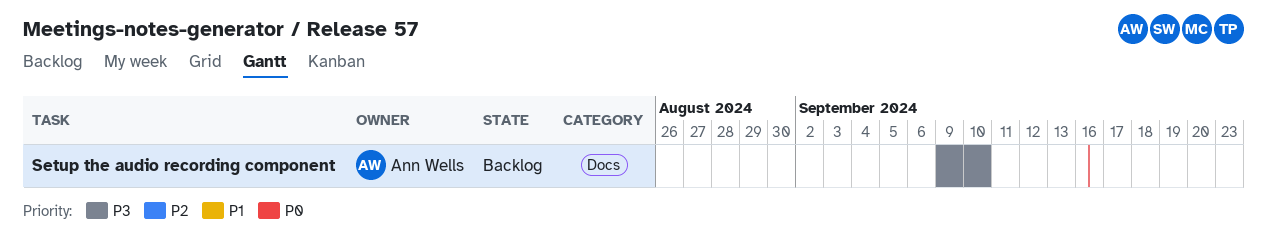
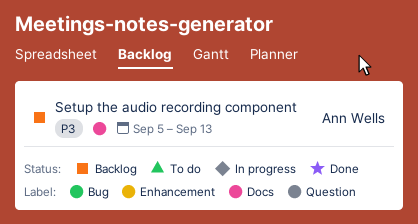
Setup the audio recording component, start: Sep 9 -> Sep 5
Setup the audio recording component, due: Sep 10 -> Sep 13

